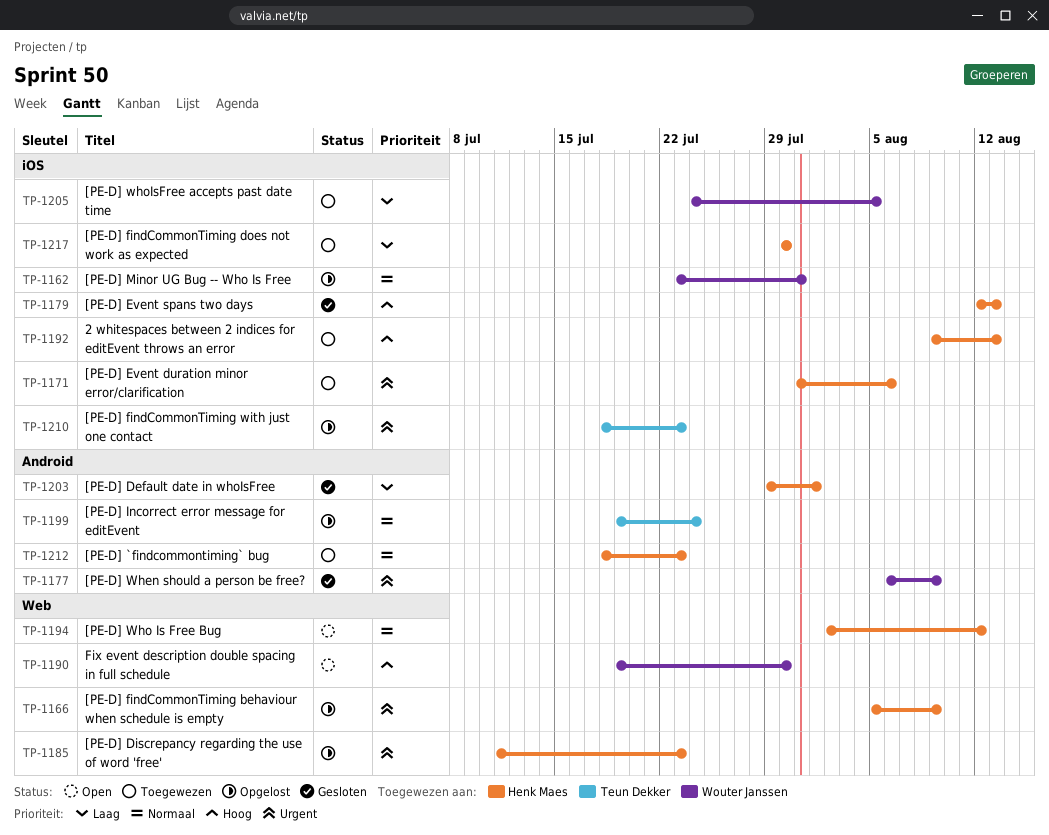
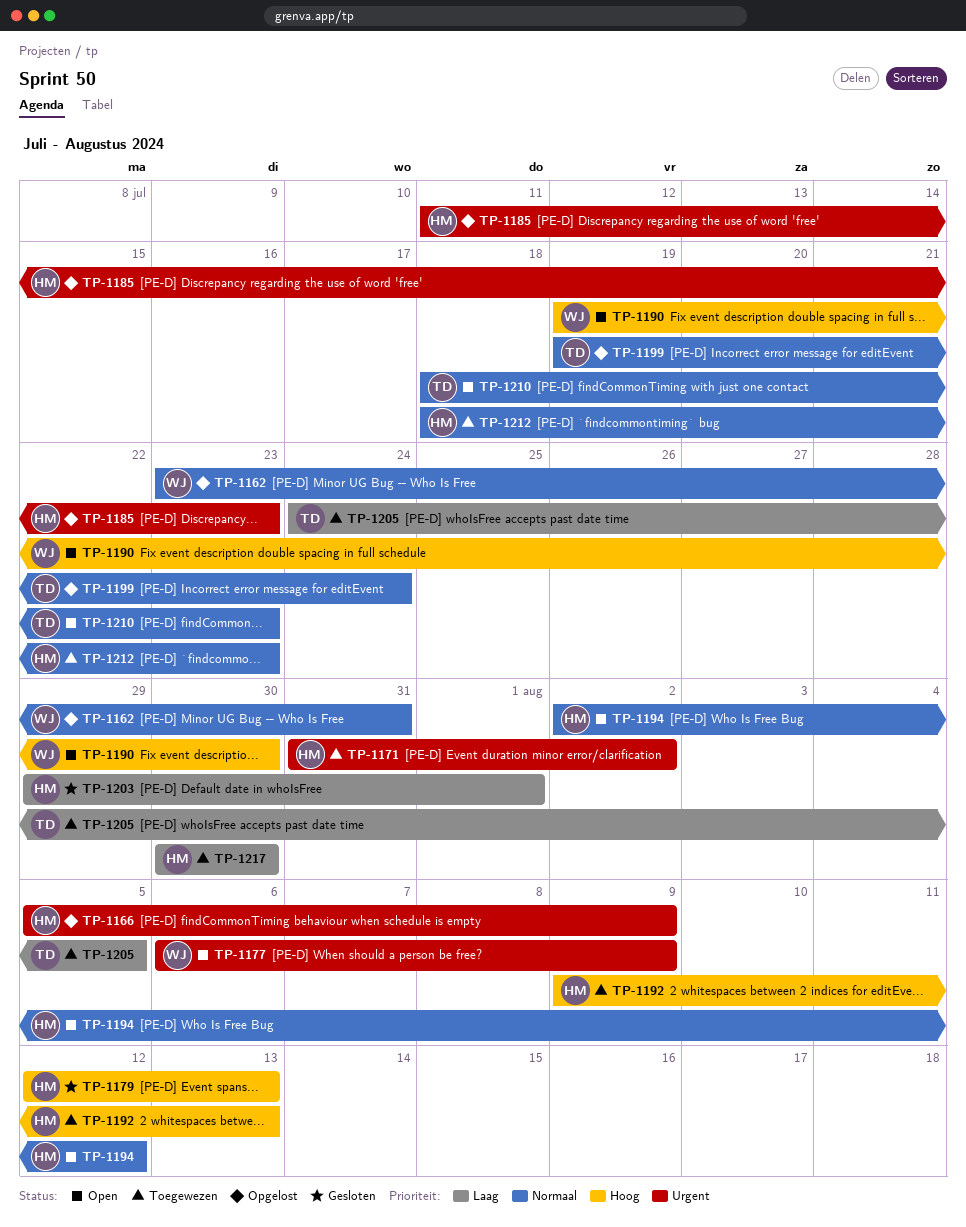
TP-1171, due: Aug 6 -> Aug 2
TP-1177, status: Gesloten -> Open
TP-1205, owner: Wouter Janssen -> Teun Dekker
TP-1210, status: Opgelost -> Open
TP-1210, priority: Urgent -> Normaal

